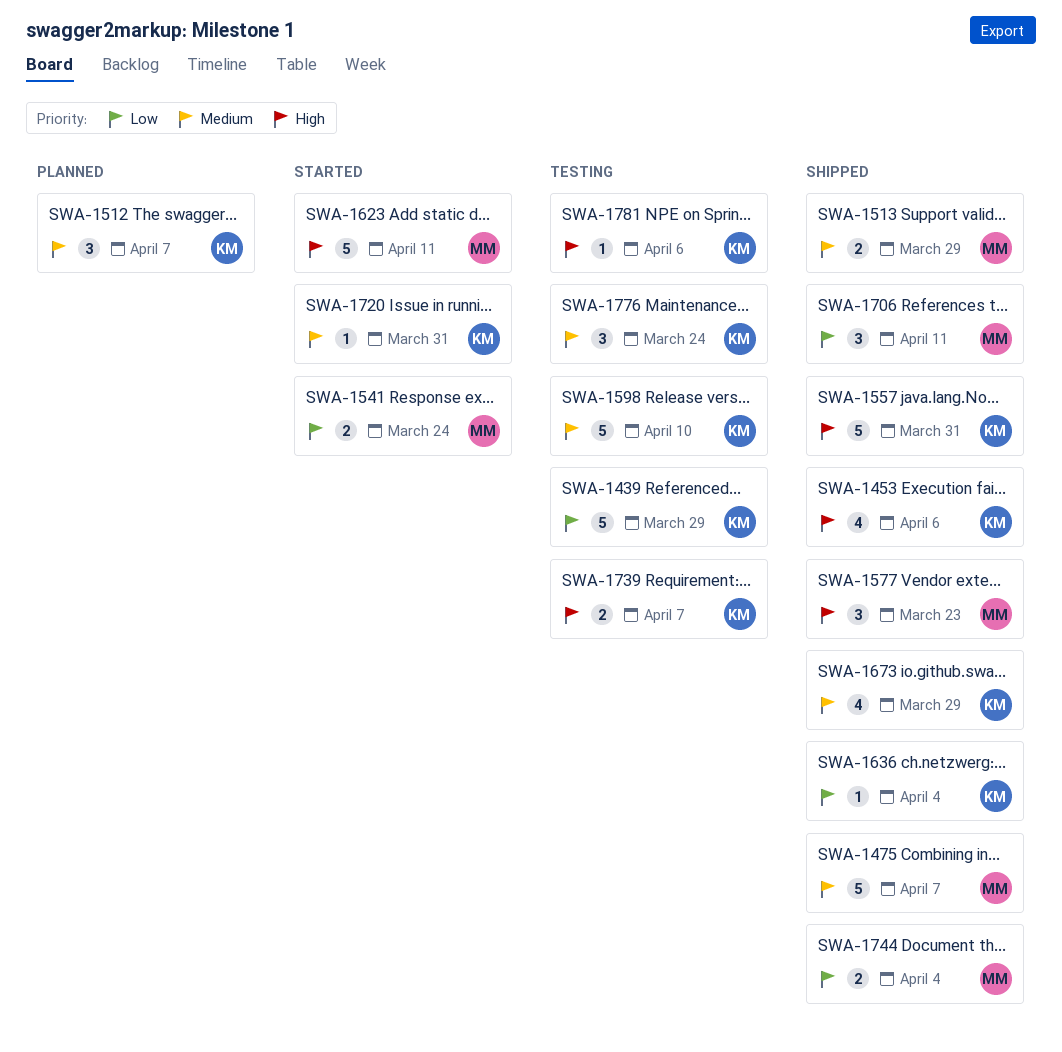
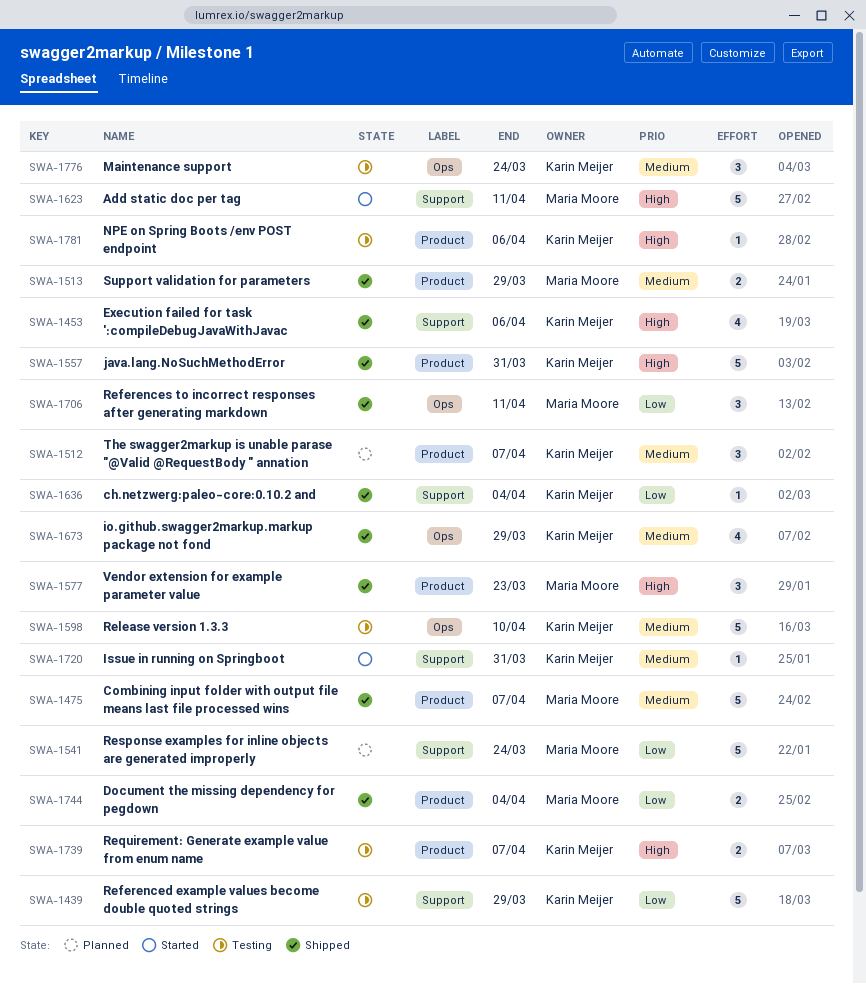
SWA-1541, status: Started -> Planned
SWA-1541, estimate: 2 -> 5

